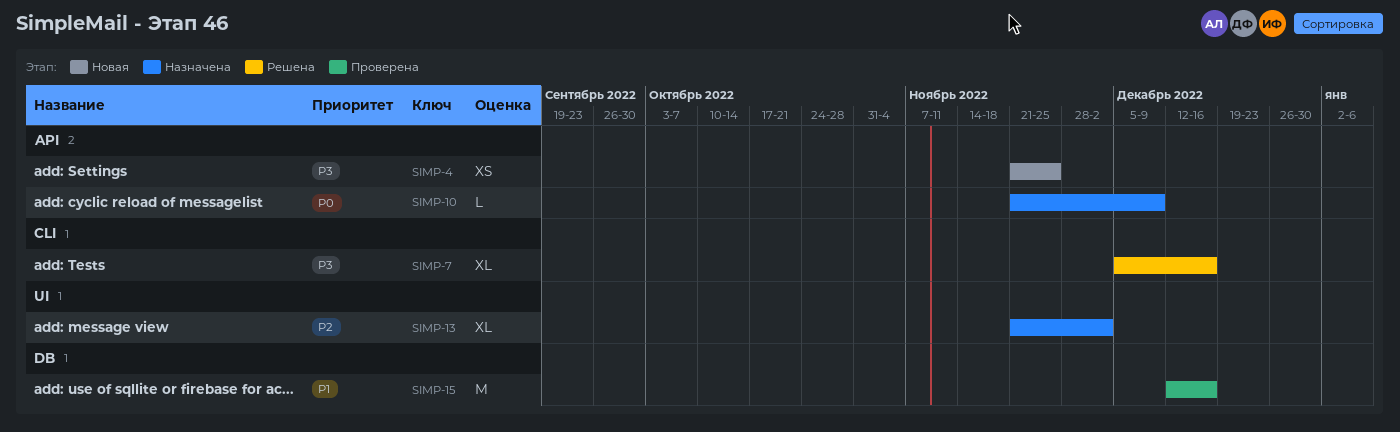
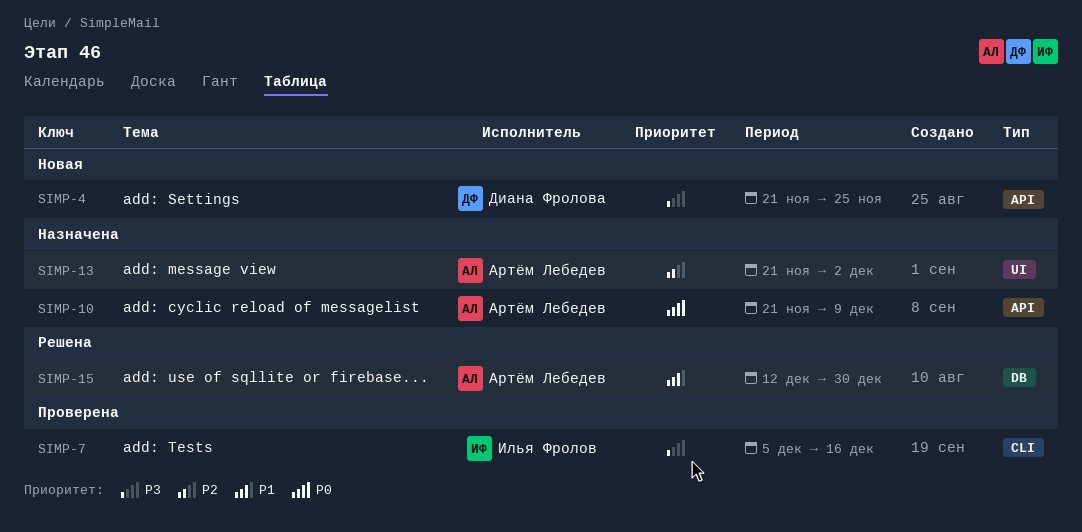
SIMP-7, status: Решена -> Проверена
SIMP-15, status: Проверена -> Решена
SIMP-15, due: Dec 16 -> Dec 30

